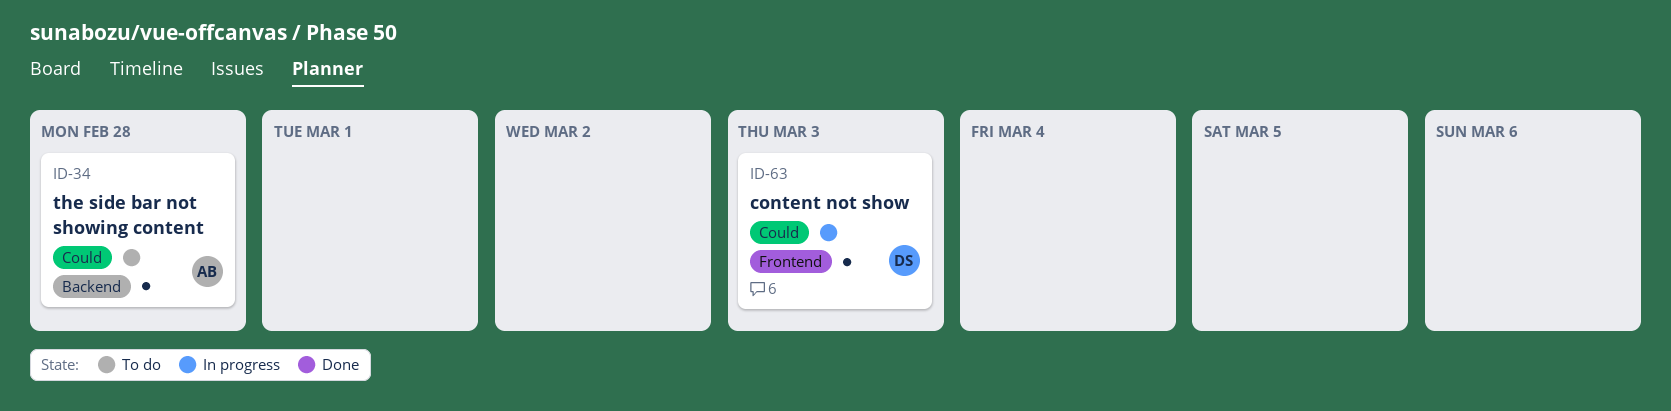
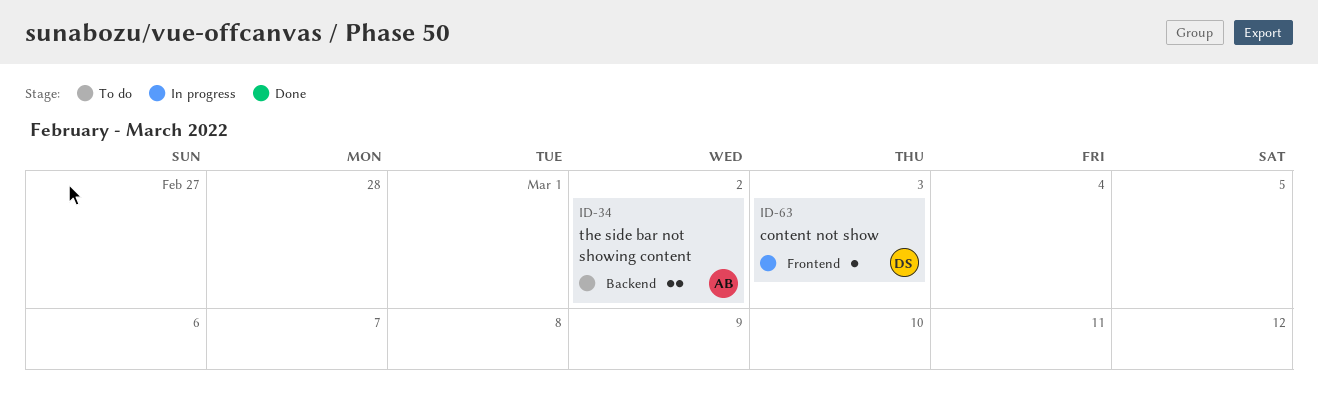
ID-34, estimate: 1 -> 2
ID-34, due: Feb 28 -> Mar 2

